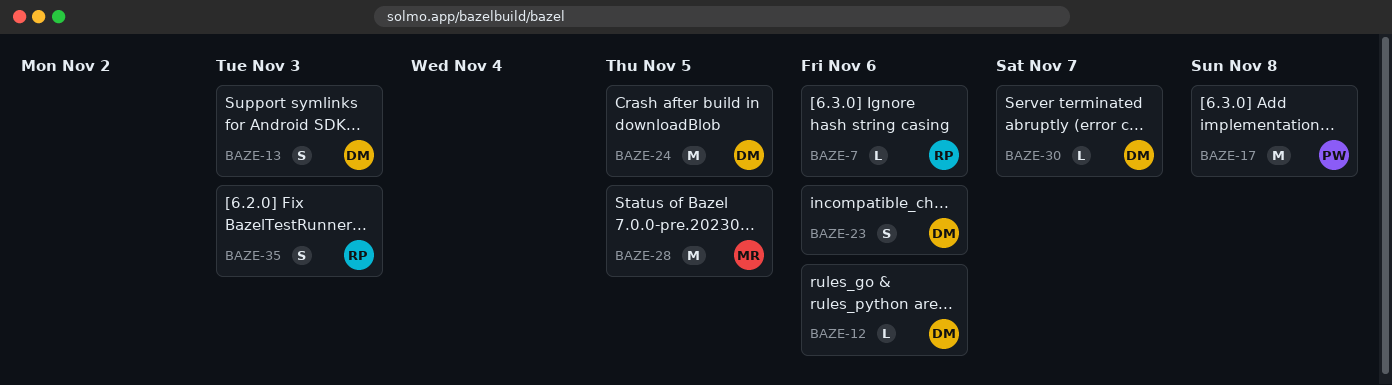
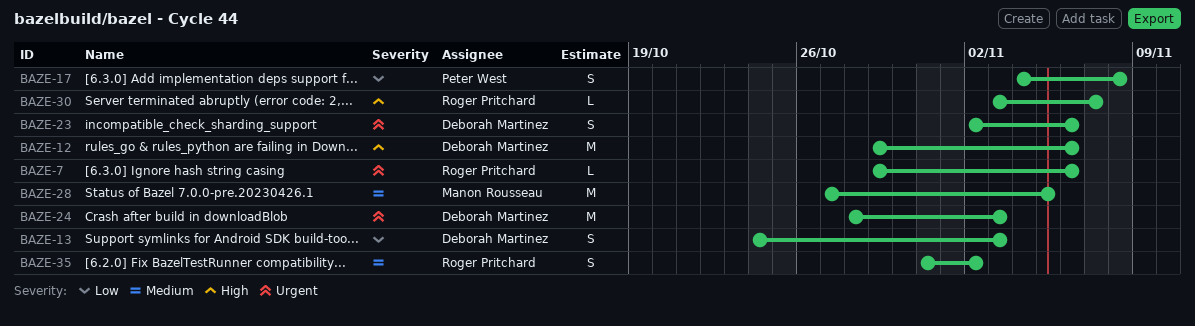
BAZE-12, estimate: L -> M
BAZE-17, estimate: M -> S
BAZE-24, due: Nov 5 -> Nov 3
BAZE-30, owner: Deborah Martinez -> Roger Pritchard
BAZE-35, due: Nov 3 -> Nov 2

